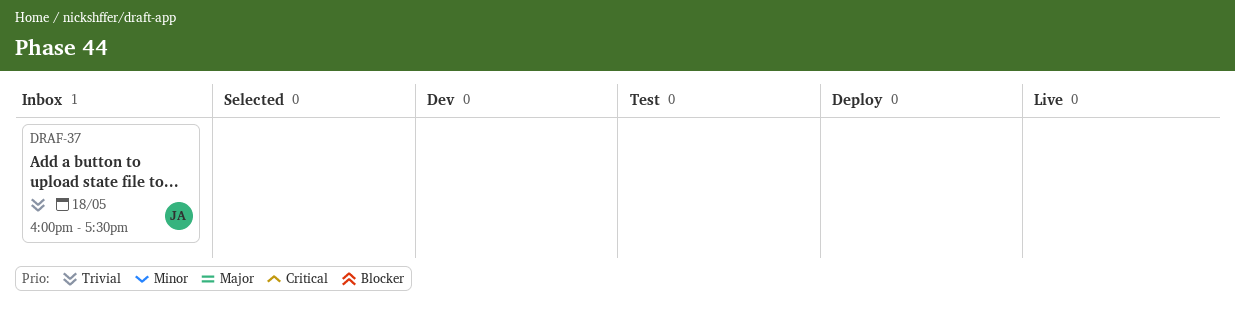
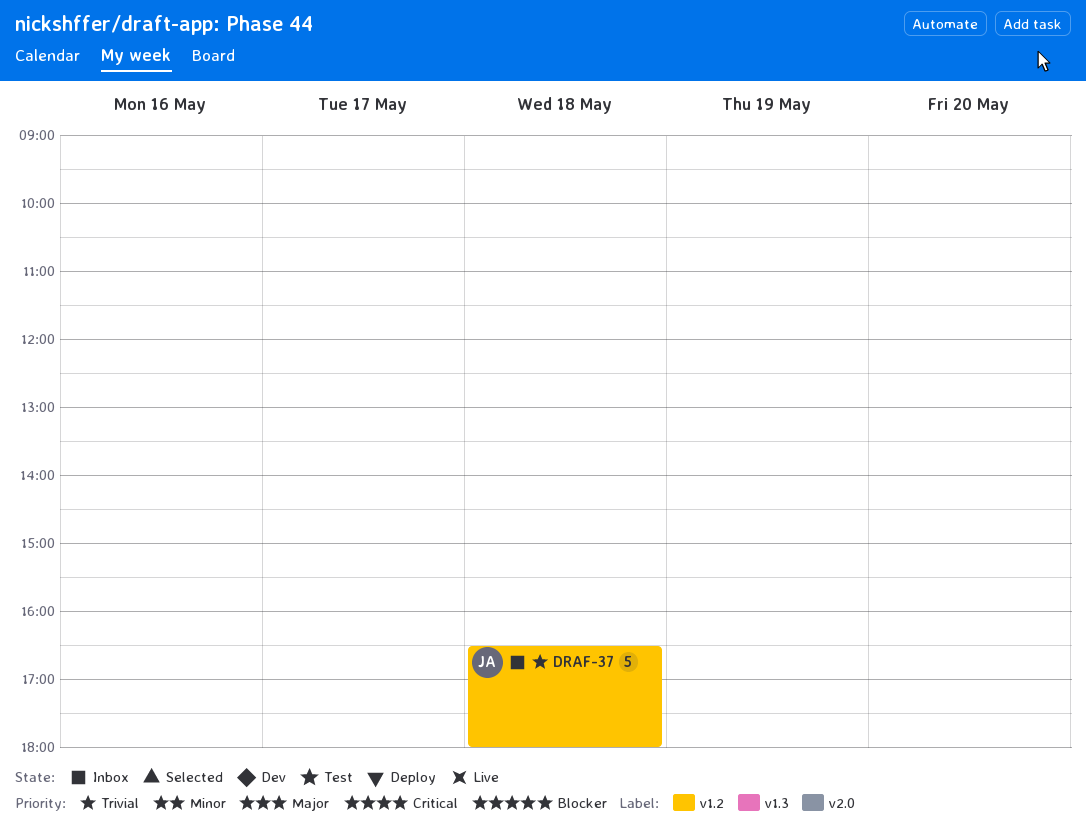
DRAF-37, begins: 16:00 -> 16:30
DRAF-37, ends: 17:30 -> 18:00

